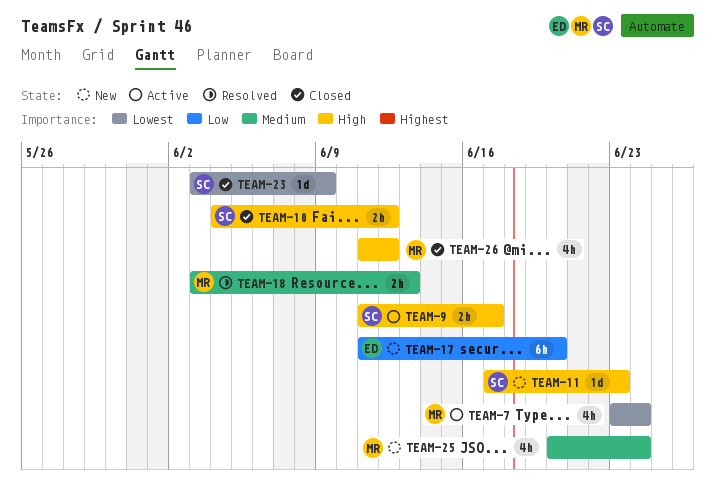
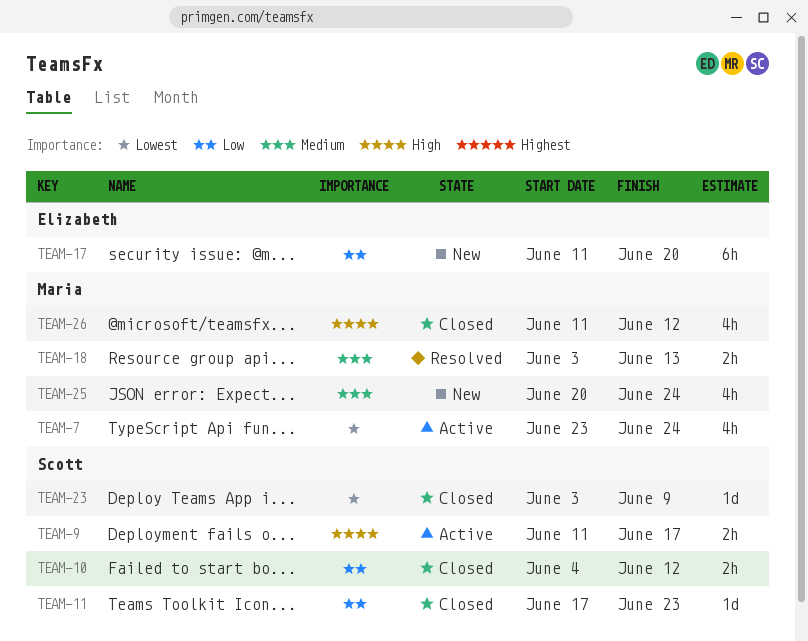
TEAM-10, priority: High -> Low
TEAM-11, status: New -> Closed
TEAM-11, priority: High -> Low

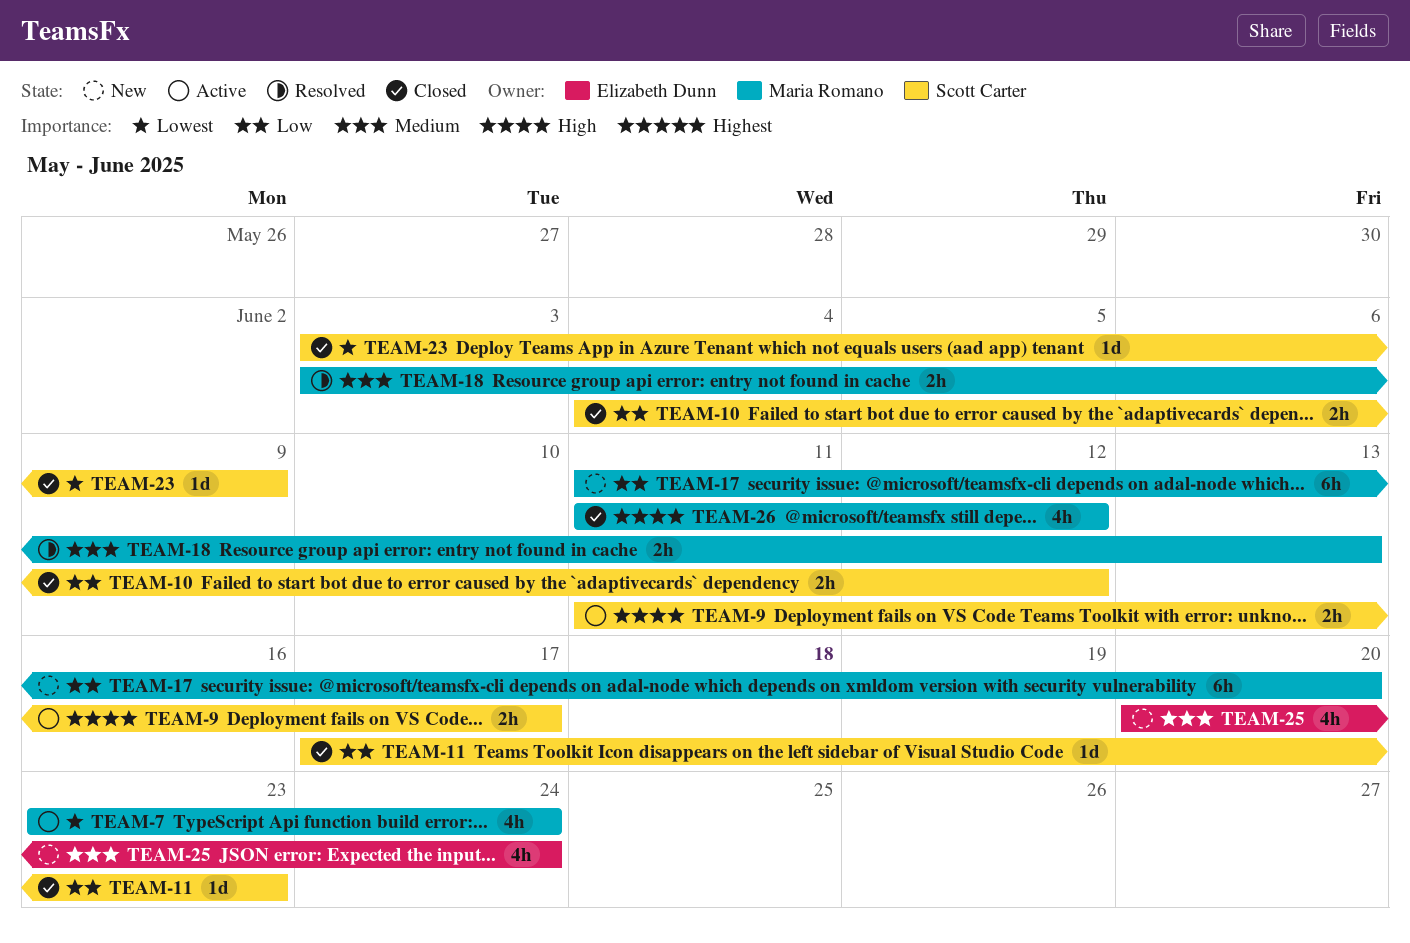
TEAM-17, owner: Elizabeth Dunn -> Maria Romano
TEAM-25, owner: Maria Romano -> Elizabeth Dunn

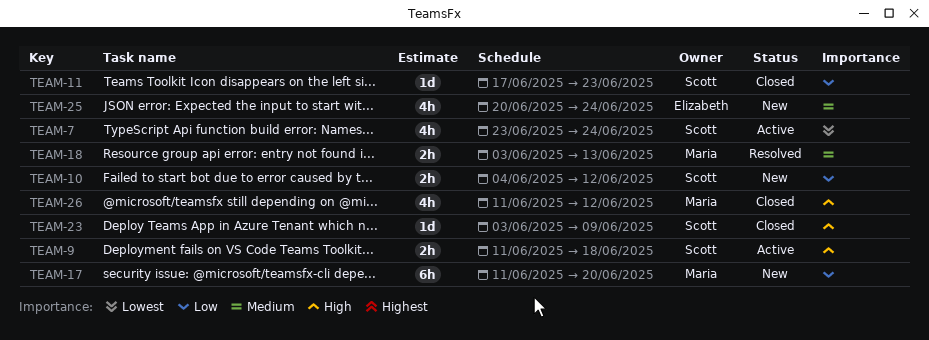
TEAM-7, owner: Maria Romano -> Scott Carter
TEAM-9, due: Jun 17 -> Jun 18
TEAM-10, status: Closed -> New
TEAM-23, priority: Lowest -> High

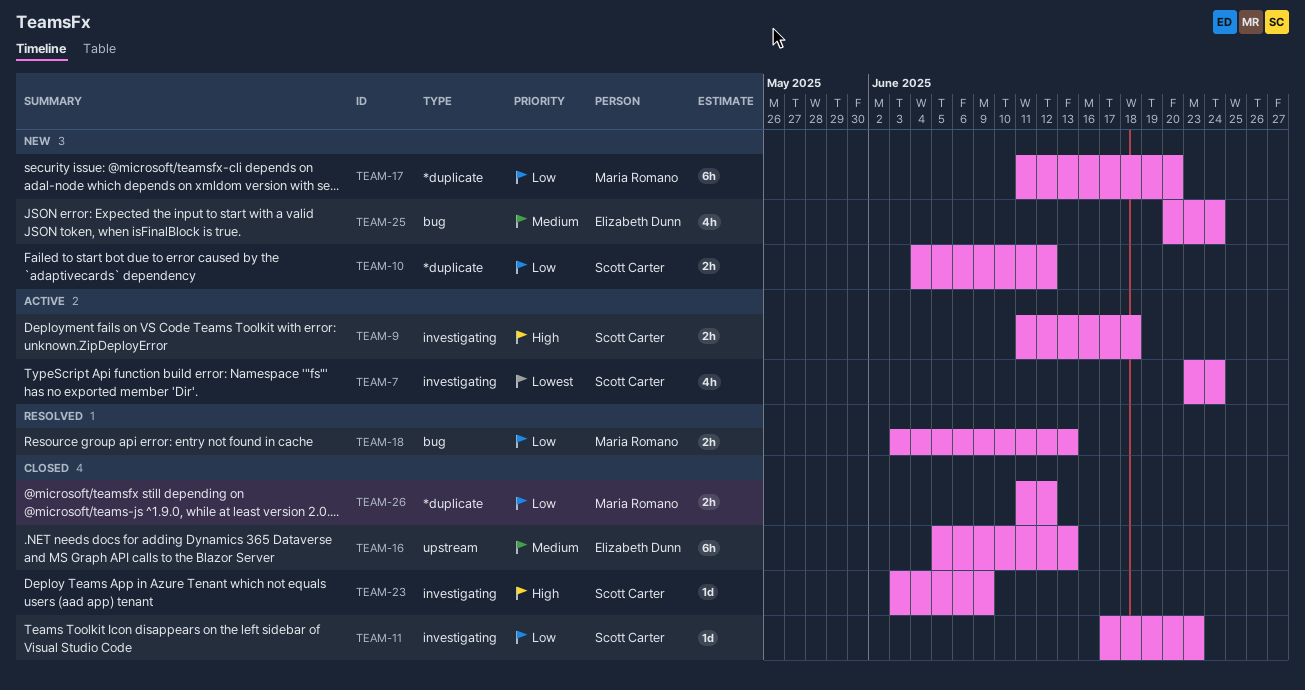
TEAM-16: none -> present
TEAM-18, priority: Medium -> Low
TEAM-26, priority: High -> Low
TEAM-26, estimate: 4h -> 2h

